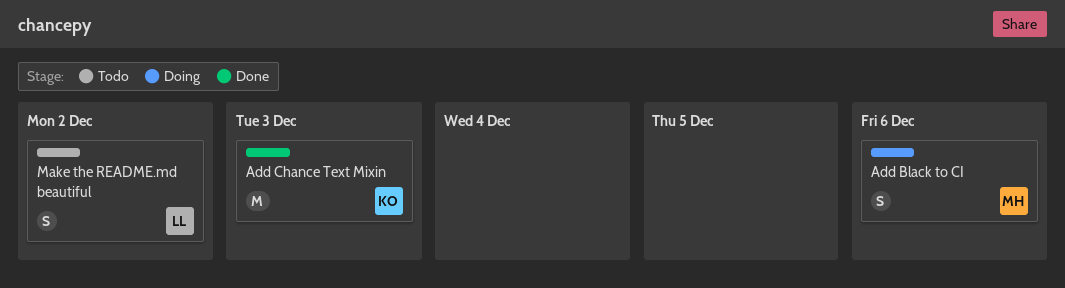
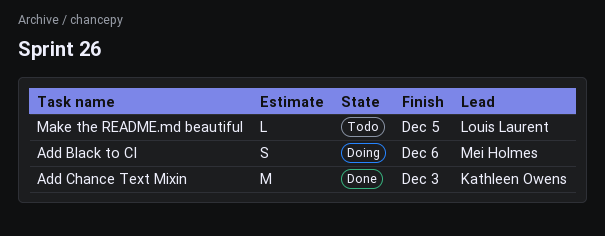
Make the README.md beautiful, estimate: S -> L
Make the README.md beautiful, due: Dec 2 -> Dec 5

